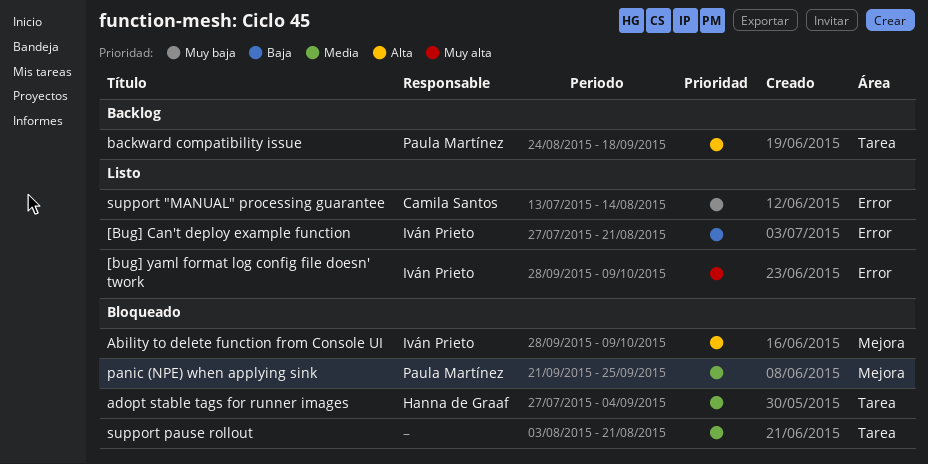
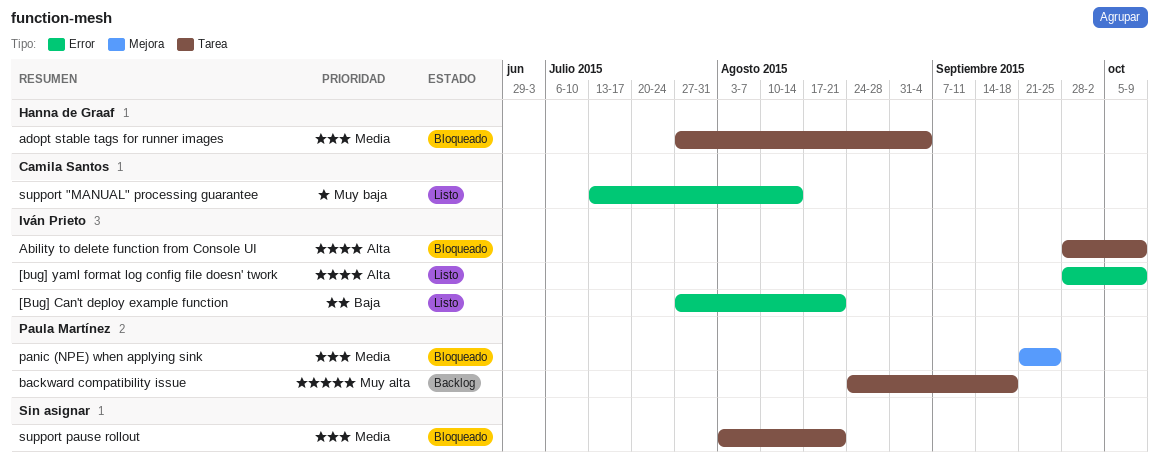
[bug] yaml format log config file doesn' twork, priority: Muy alta -> Alta
Ability to delete function from Console UI, label: Mejora -> Tarea
backward compatibility issue, priority: Alta -> Muy alta

